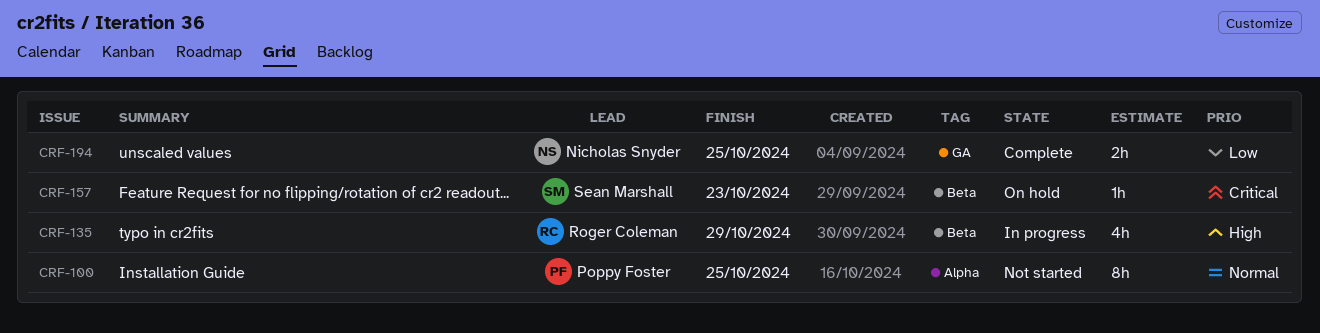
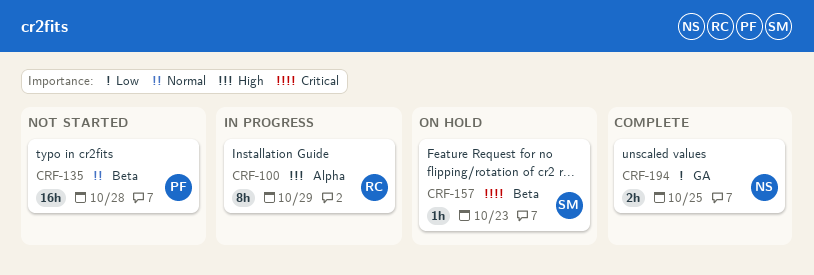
CRF-100, status: Not started -> In progress
CRF-100, owner: Poppy Foster -> Roger Coleman
CRF-100, priority: Normal -> High
CRF-100, due: Oct 25 -> Oct 29
CRF-135, status: In progress -> Not started
CRF-135, owner: Roger Coleman -> Poppy Foster
CRF-135, priority: High -> Normal
CRF-135, estimate: 4h -> 16h
CRF-135, due: Oct 29 -> Oct 28

